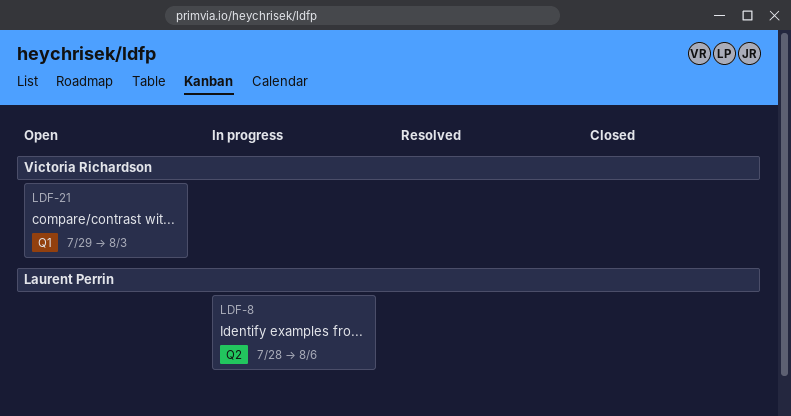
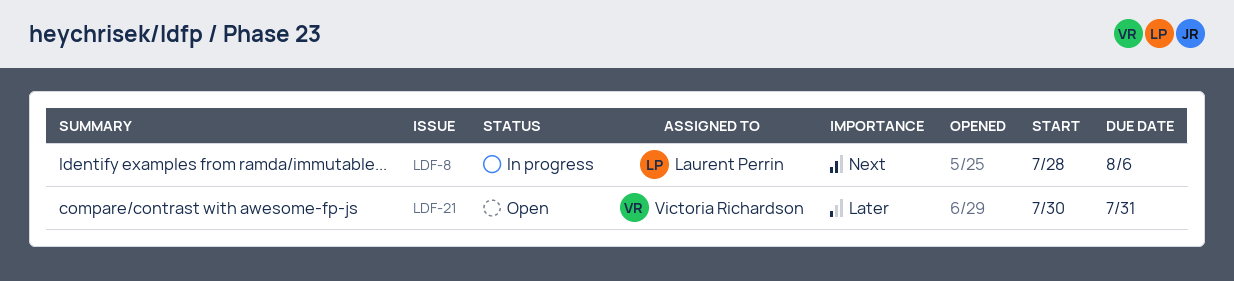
LDF-21, start: Jul 29 -> Jul 30
LDF-21, due: Aug 3 -> Jul 31

